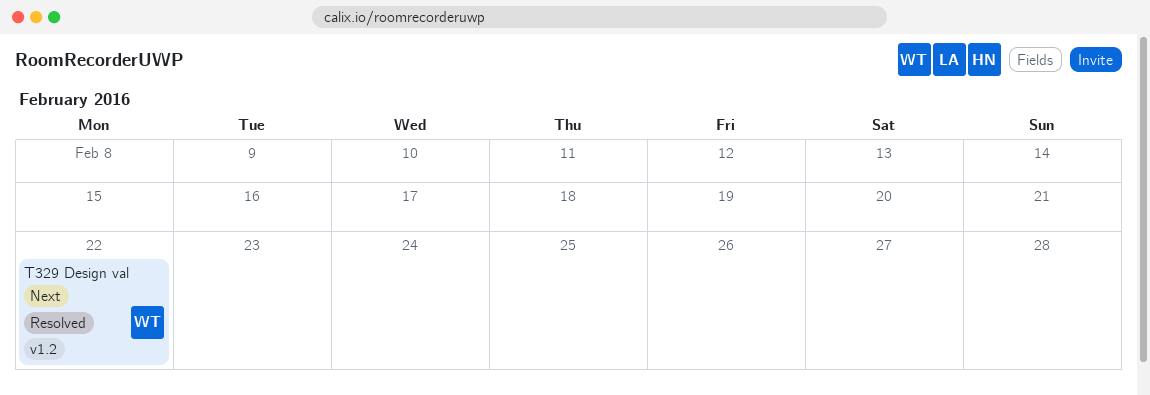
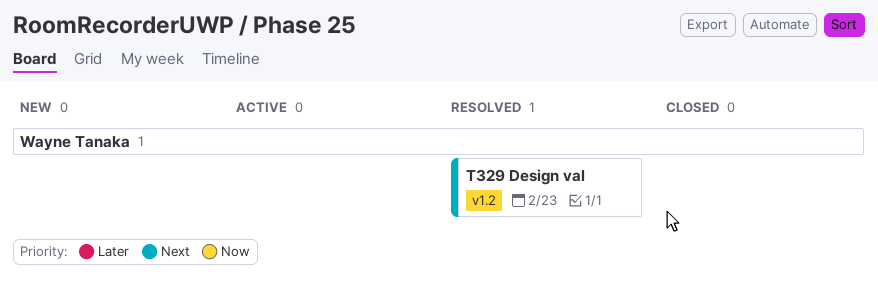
T329, due: Feb 22 -> Feb 23

